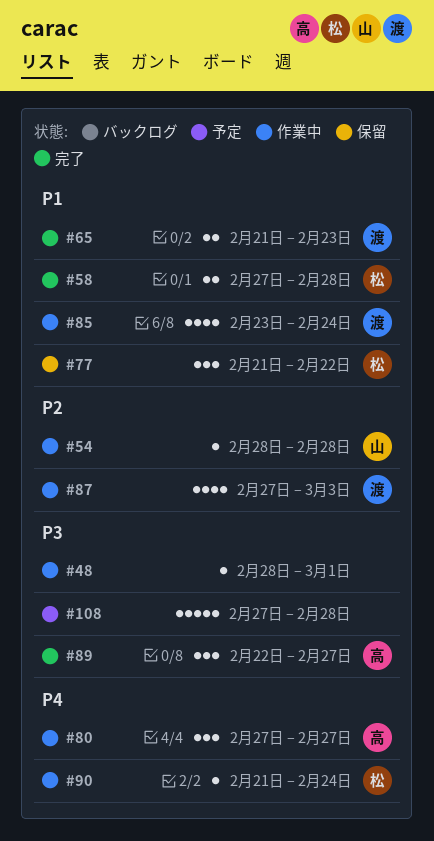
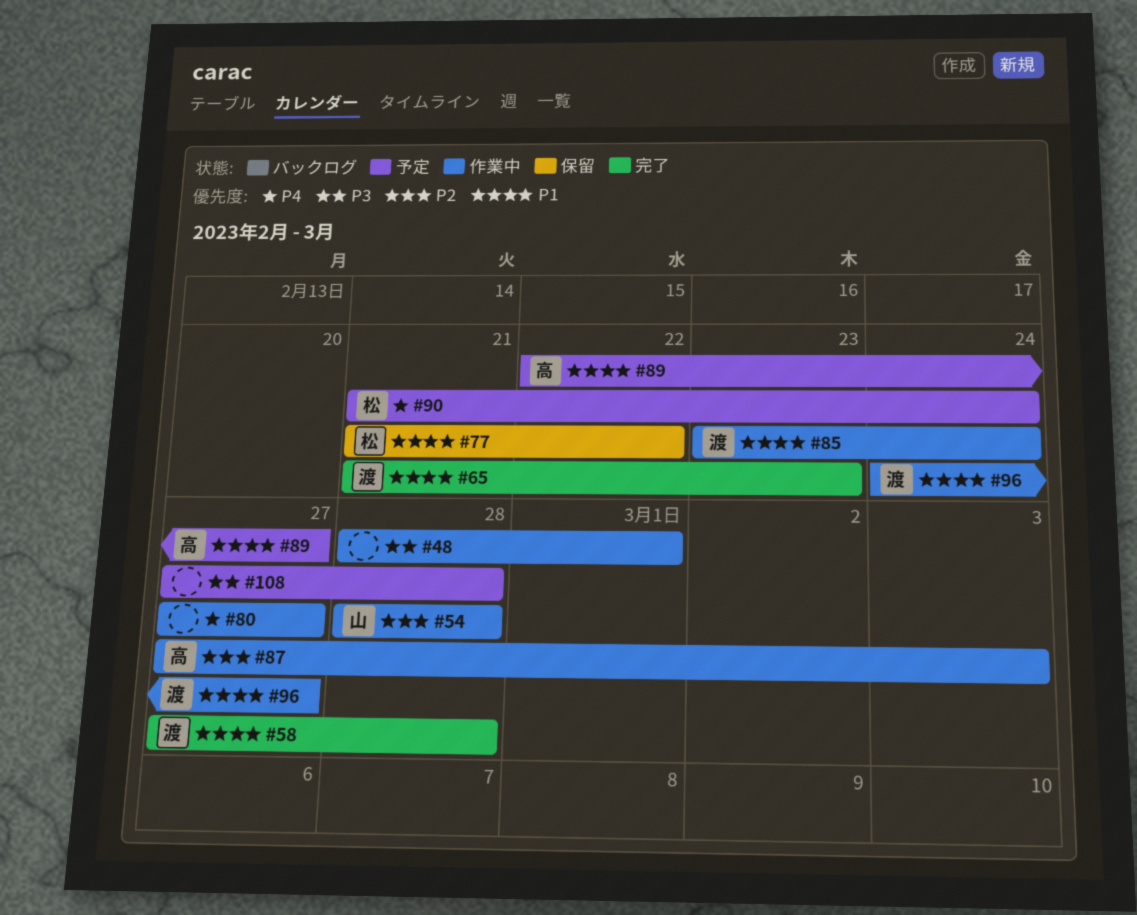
#58, owner: 松 -> 渡
#80, owner: 高 -> none
#87, owner: 渡 -> 高
#89, status: 完了 -> 予定
#89, priority: P3 -> P1
#90, status: 作業中 -> 予定
#96: none -> present

